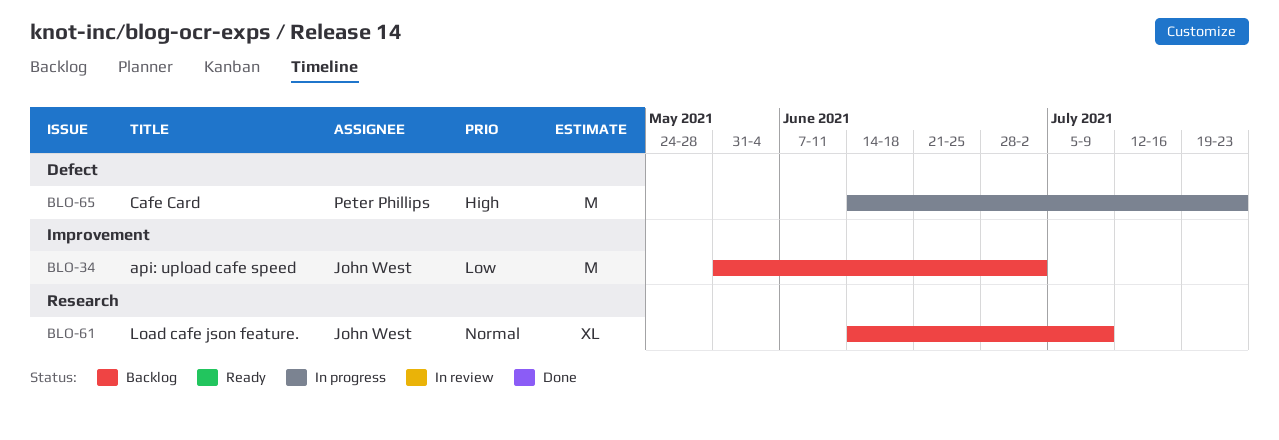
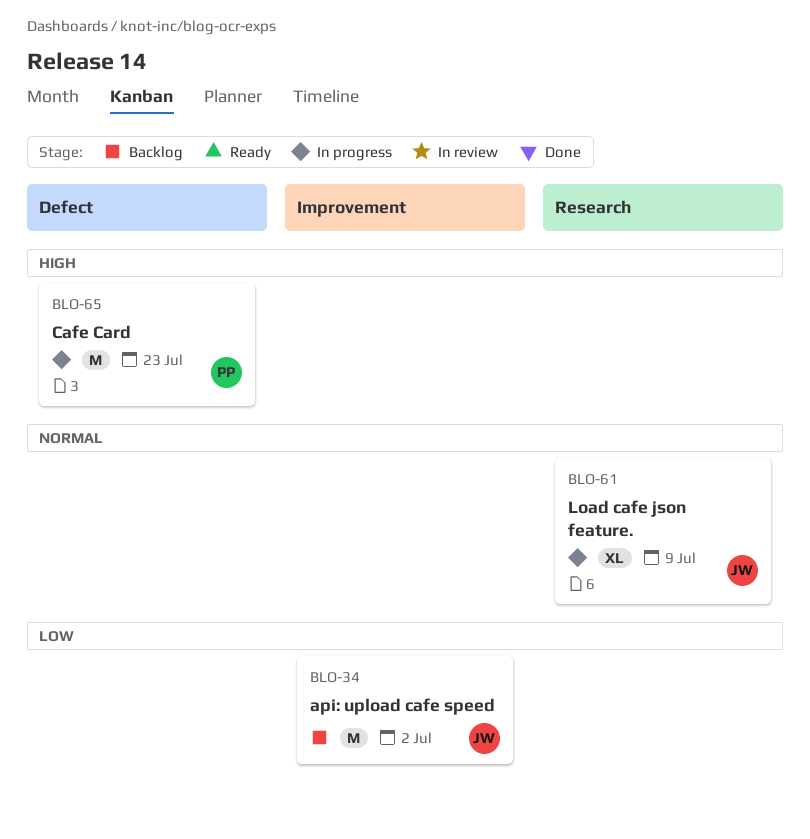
BLO-61, status: Backlog -> In progress

